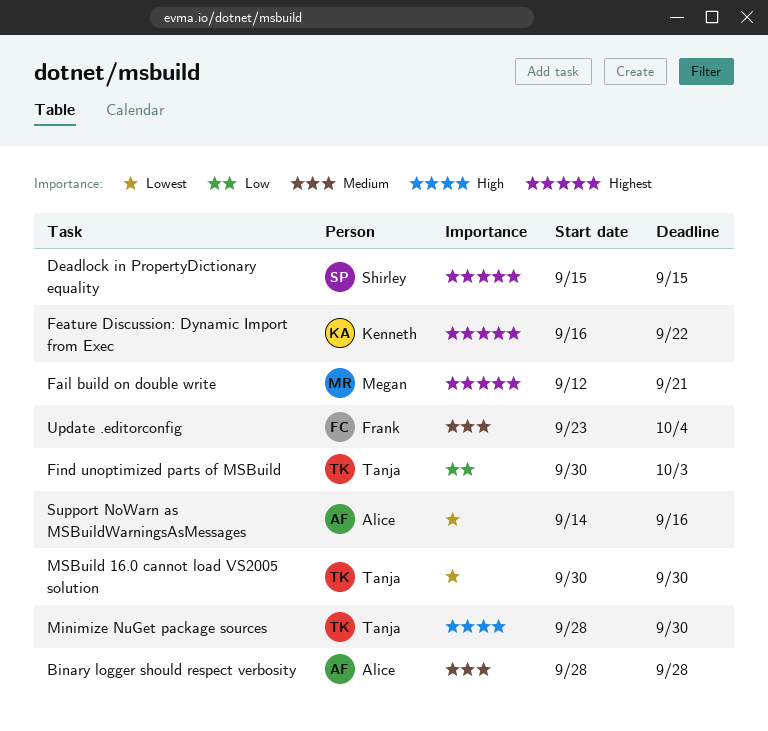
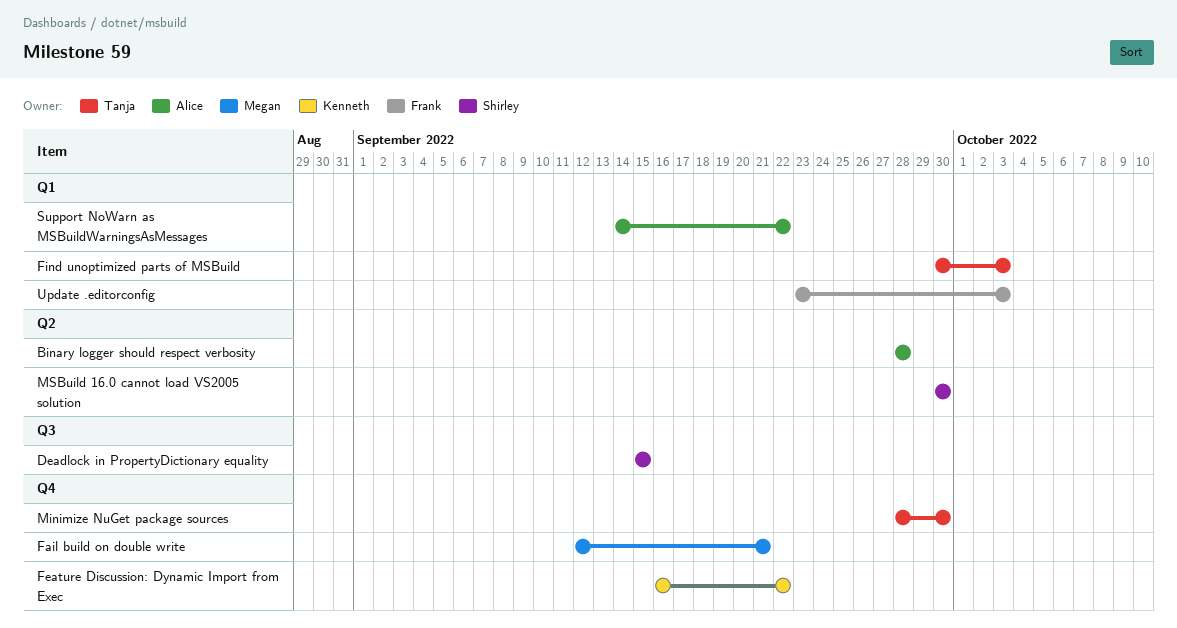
MSBuild 16.0 cannot load VS2005 solution, owner: Tanja -> Shirley
Support NoWarn as MSBuildWarningsAsMessages, due: Sep 16 -> Sep 22
Update .editorconfig, due: Oct 4 -> Oct 3

